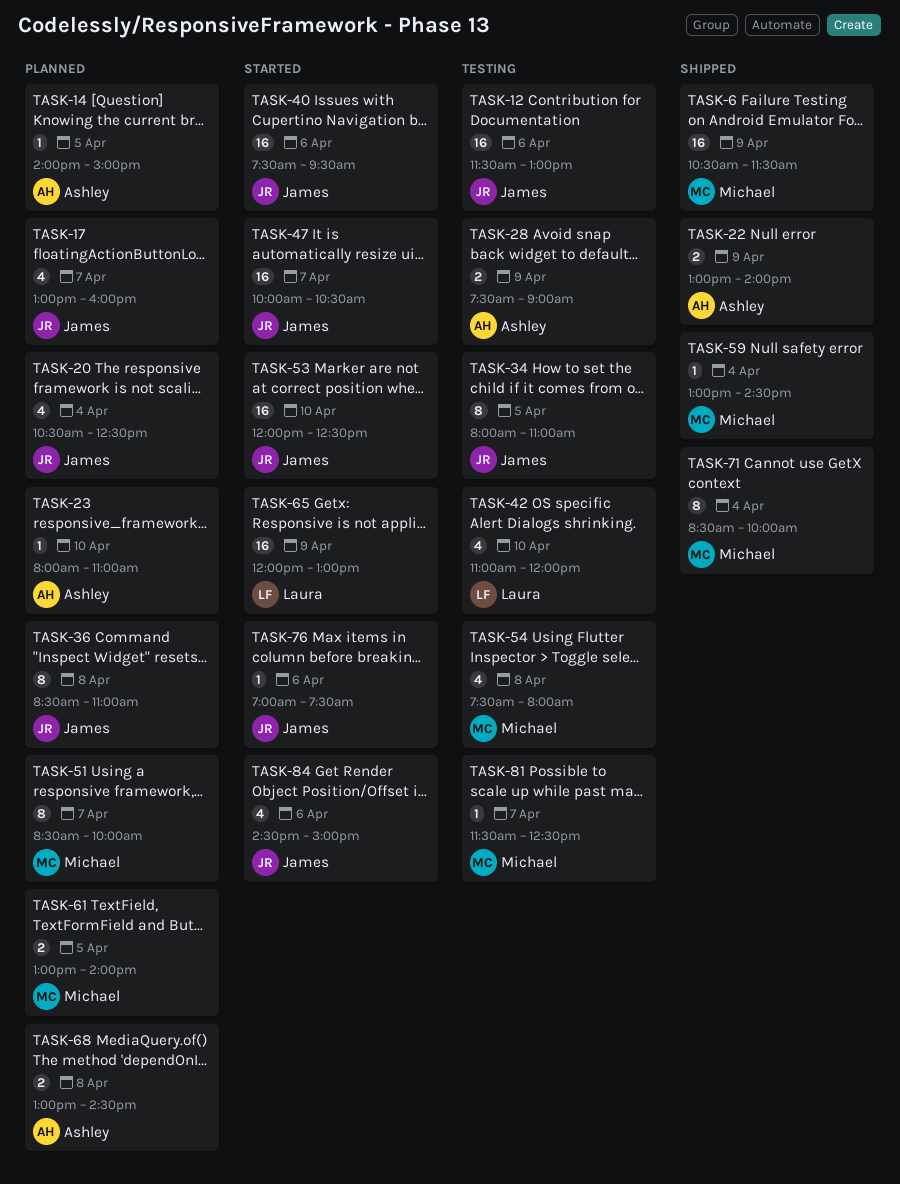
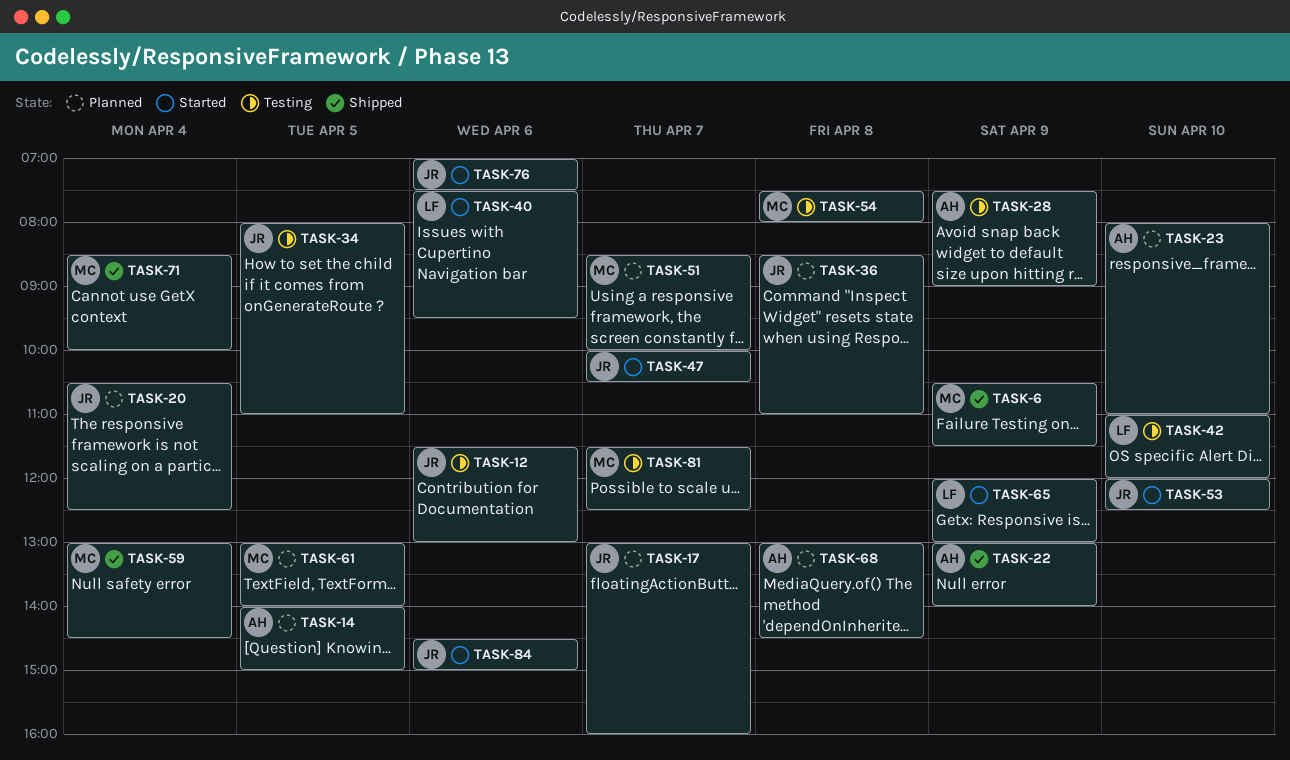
TASK-40, owner: James -> Laura

